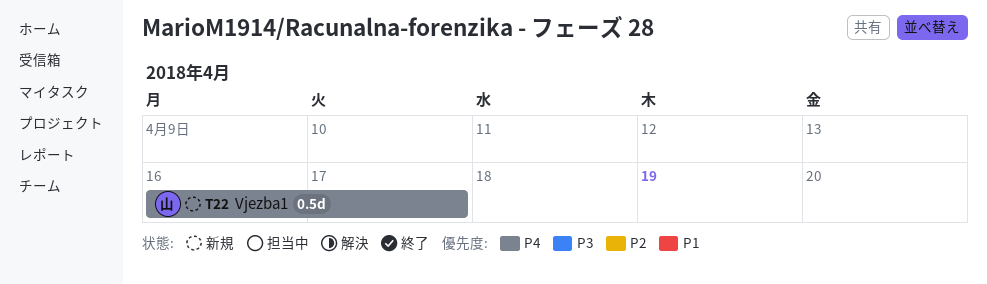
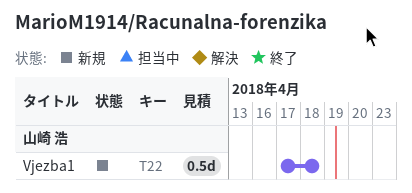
T22, start: Apr 16 -> Apr 17
T22, due: Apr 17 -> Apr 18

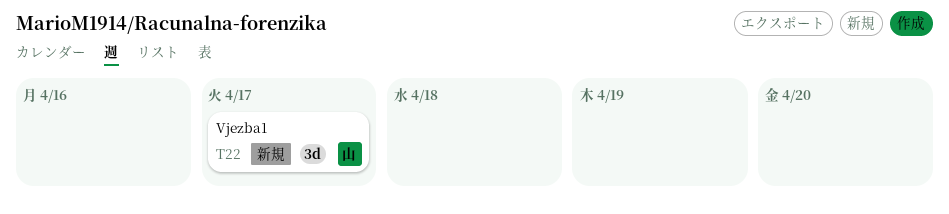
T22, estimate: 0.5d -> 3d
T22, due: Apr 18 -> Apr 17

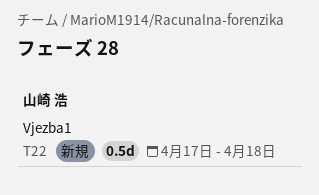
T22, estimate: 3d -> 0.5d
T22, due: Apr 17 -> Apr 18

